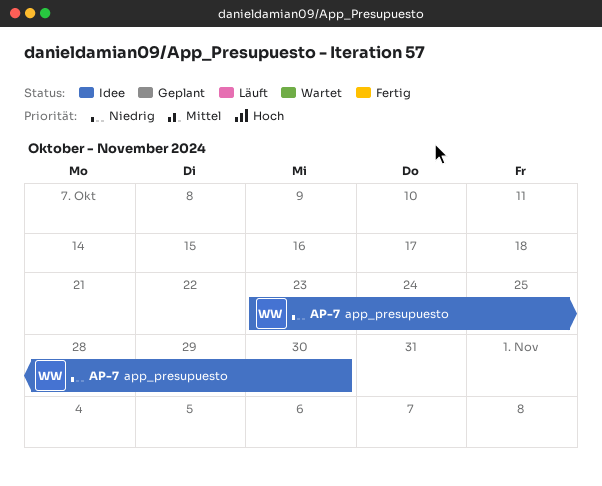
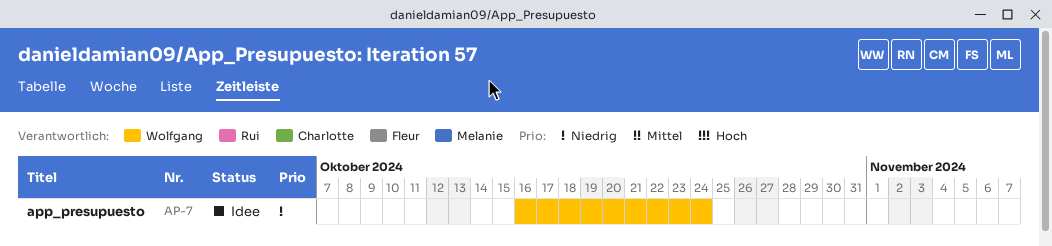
AP-7, start: Oct 23 -> Oct 16
AP-7, due: Oct 30 -> Oct 24

